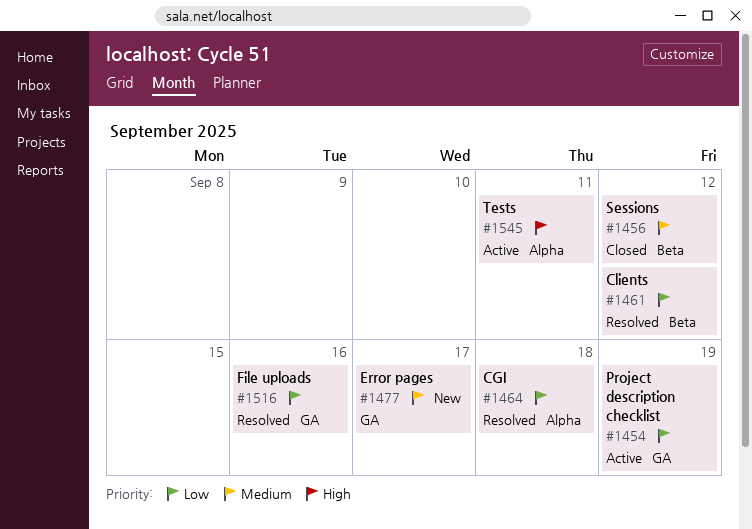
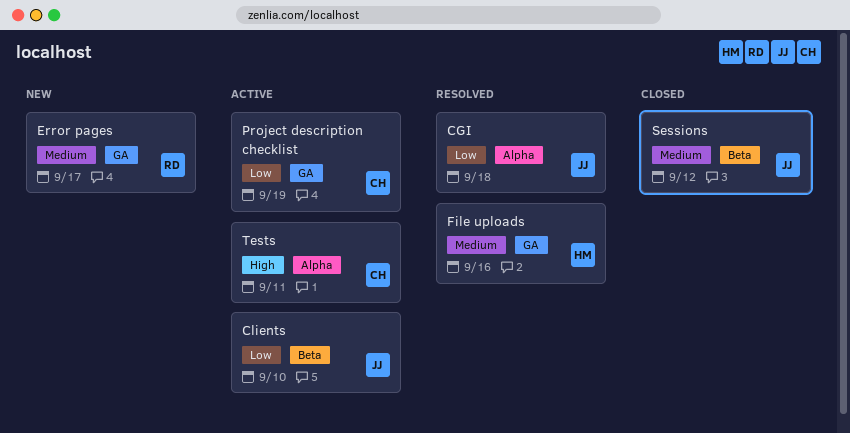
Clients, status: Resolved -> Active
Clients, due: Sep 12 -> Sep 10
File uploads, priority: Low -> Medium

